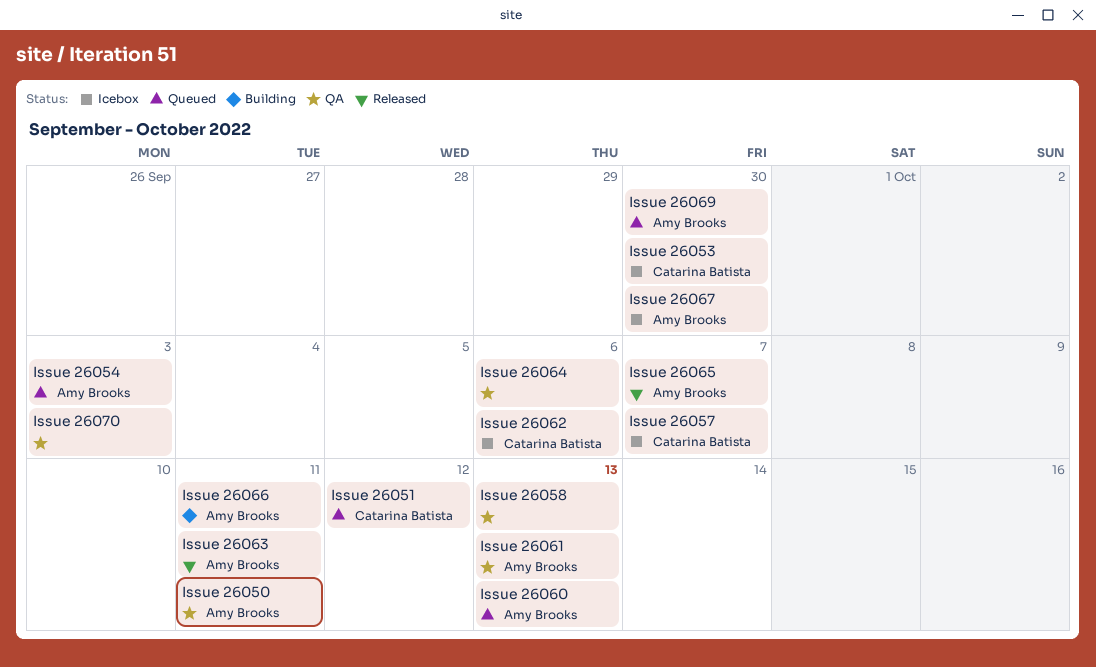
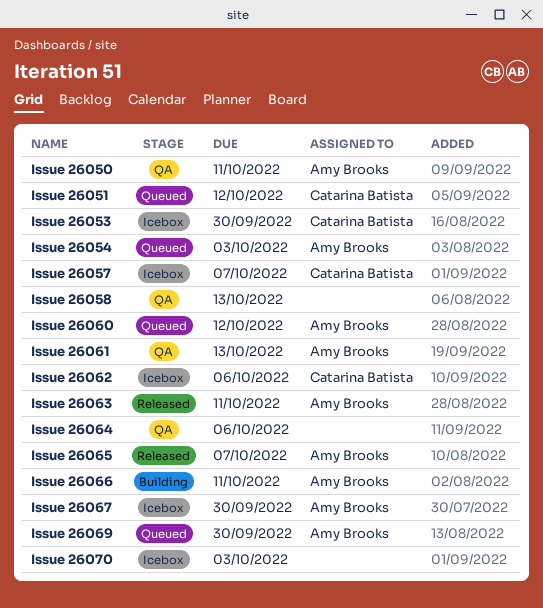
Issue 26060, due: Oct 13 -> Oct 12
Issue 26070, status: QA -> Icebox

